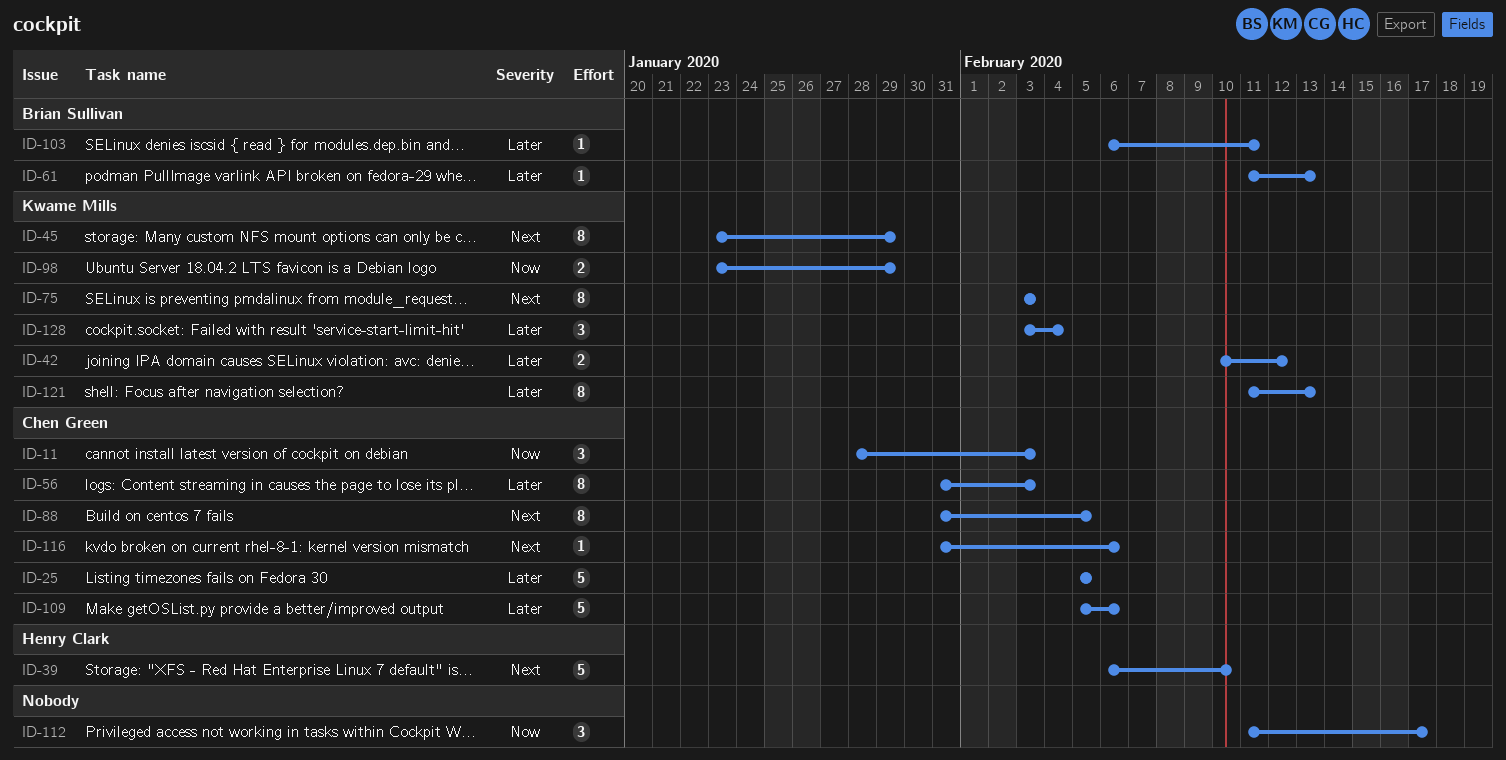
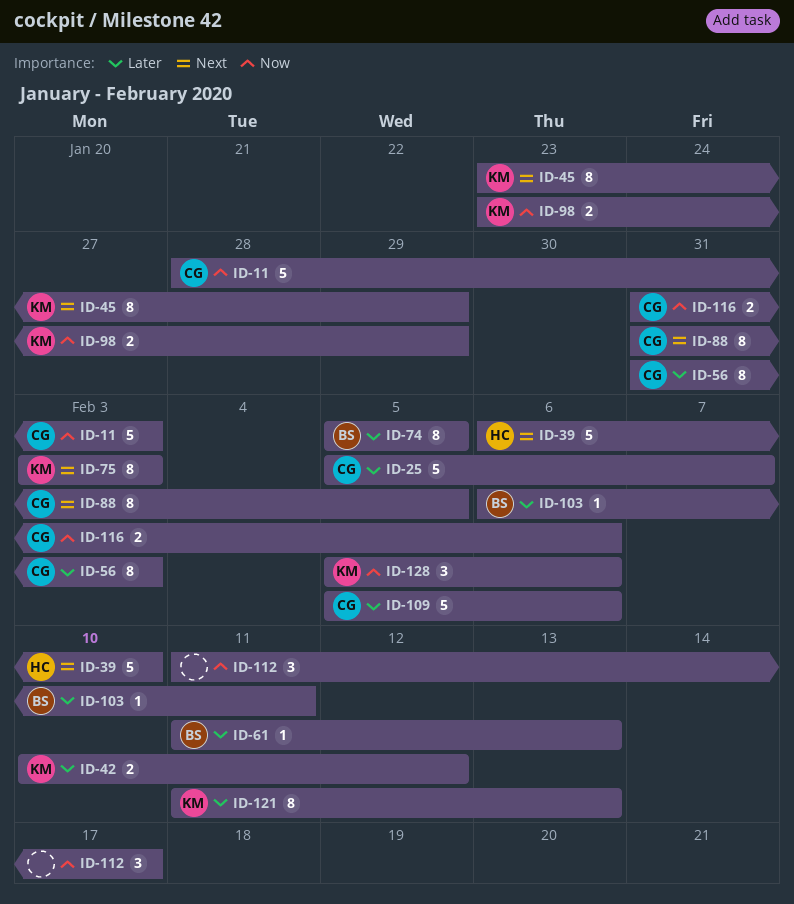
ID-11, estimate: 3 -> 5
ID-25, due: Feb 5 -> Feb 7
ID-74: none -> present
ID-116, priority: Next -> Now
ID-116, estimate: 1 -> 2
ID-128, priority: Later -> Now
ID-128, start: Feb 3 -> Feb 5
ID-128, due: Feb 4 -> Feb 6

